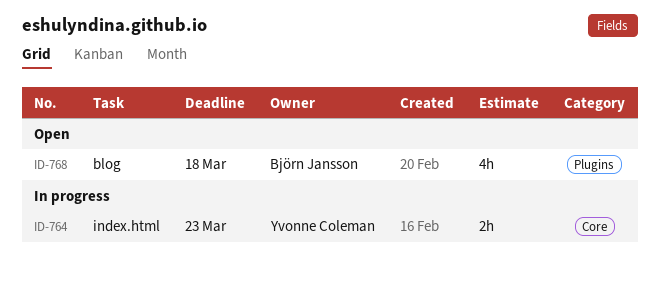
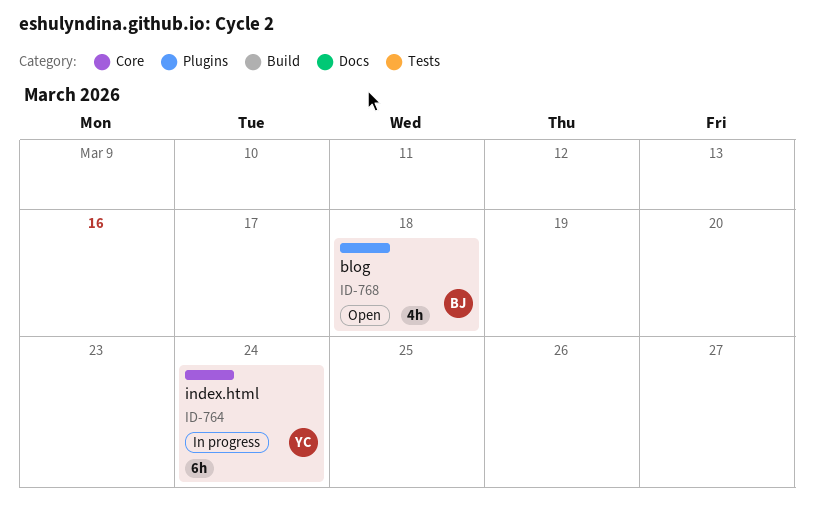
ID-764, estimate: 2h -> 6h
ID-764, due: Mar 23 -> Mar 24

